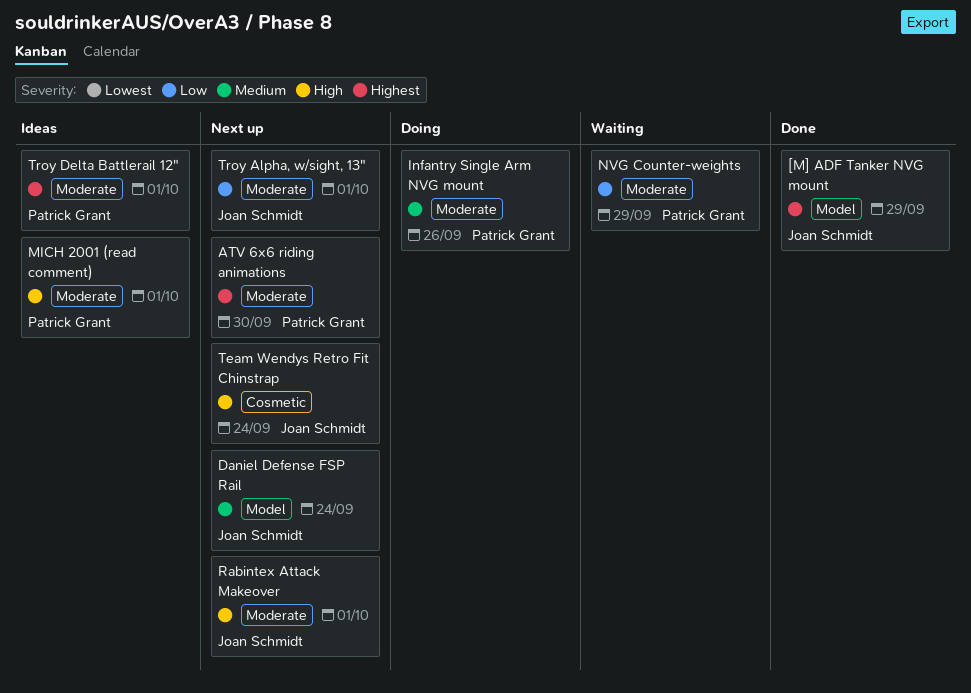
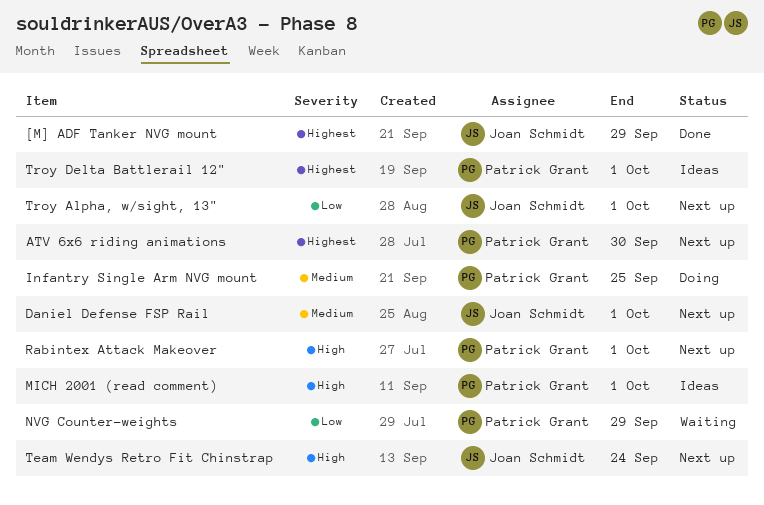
Daniel Defense FSP Rail, due: Sep 24 -> Oct 1
Infantry Single Arm NVG mount, due: Sep 26 -> Sep 25
Rabintex Attack Makeover, owner: Joan Schmidt -> Patrick Grant

